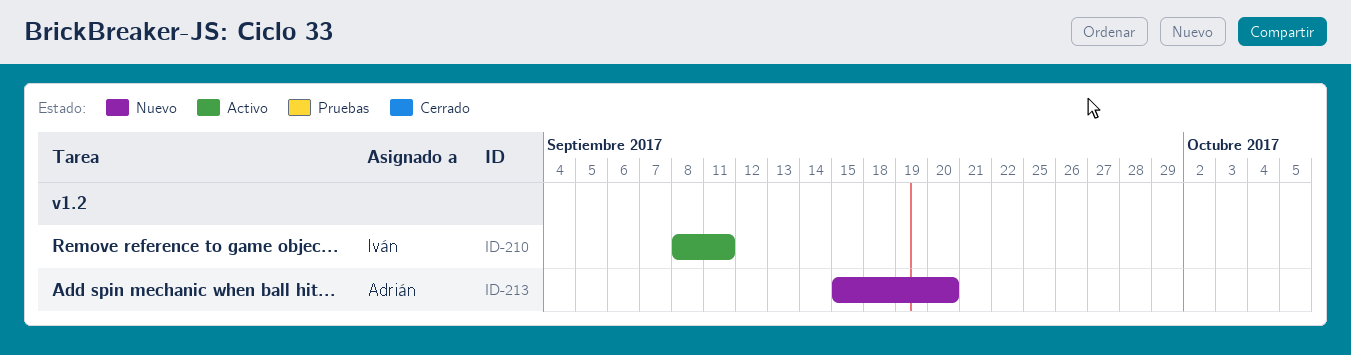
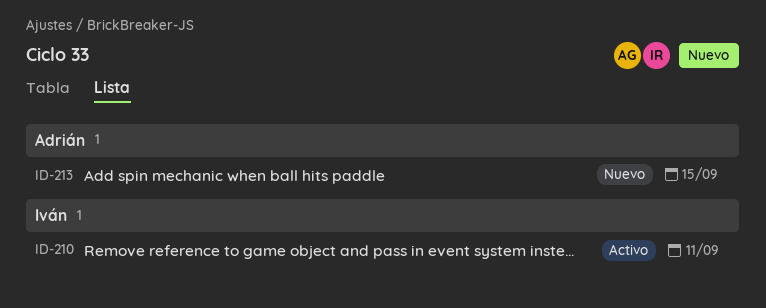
ID-213, due: Sep 20 -> Sep 15

